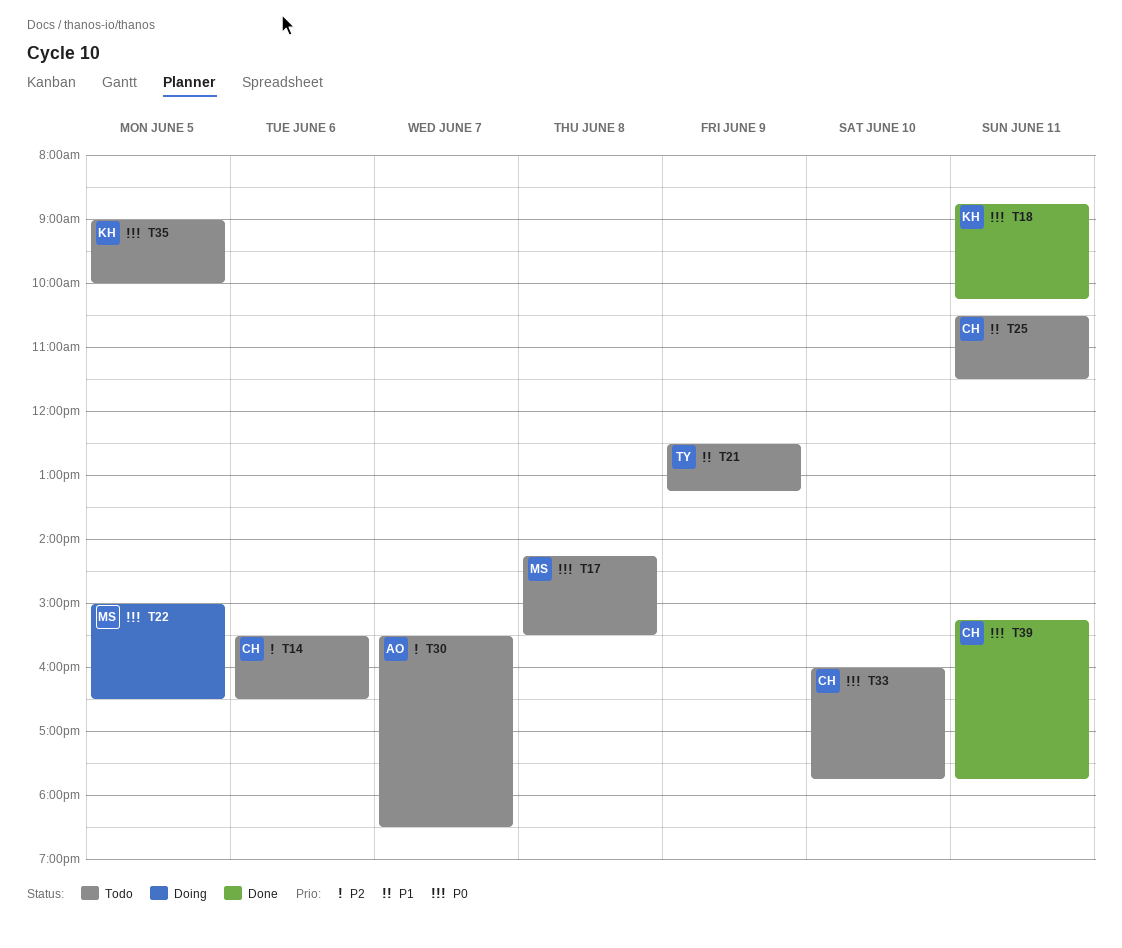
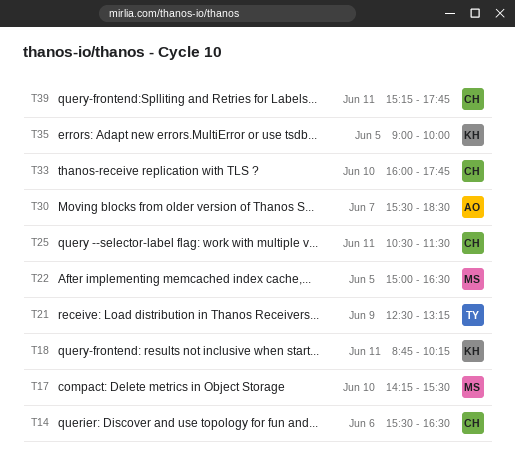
T17, day: Jun 8 -> Jun 10

